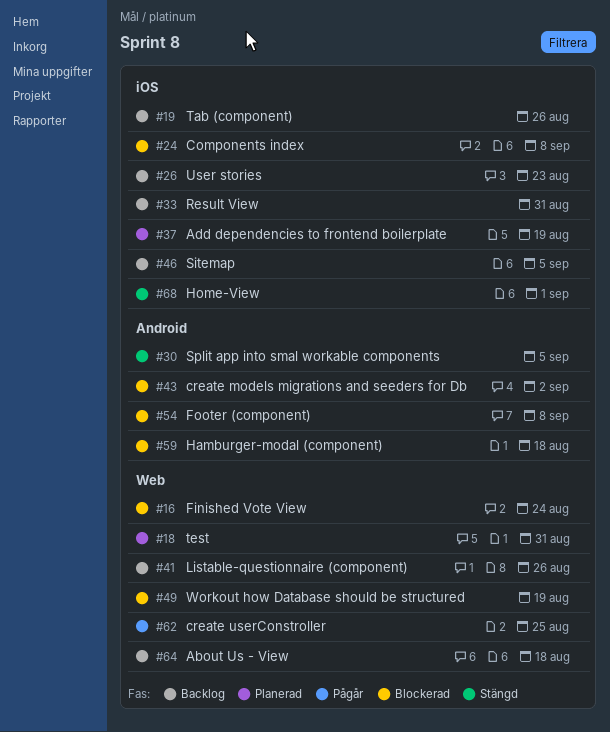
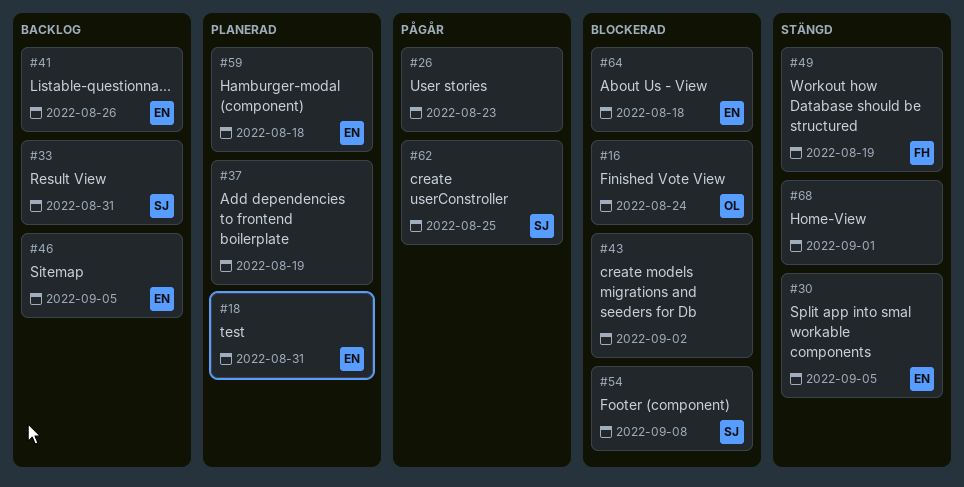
#19: present -> none
#24: present -> none
#26, status: Backlog -> Pågår
#49, status: Blockerad -> Stängd
#59, status: Blockerad -> Planerad
#64, status: Backlog -> Blockerad

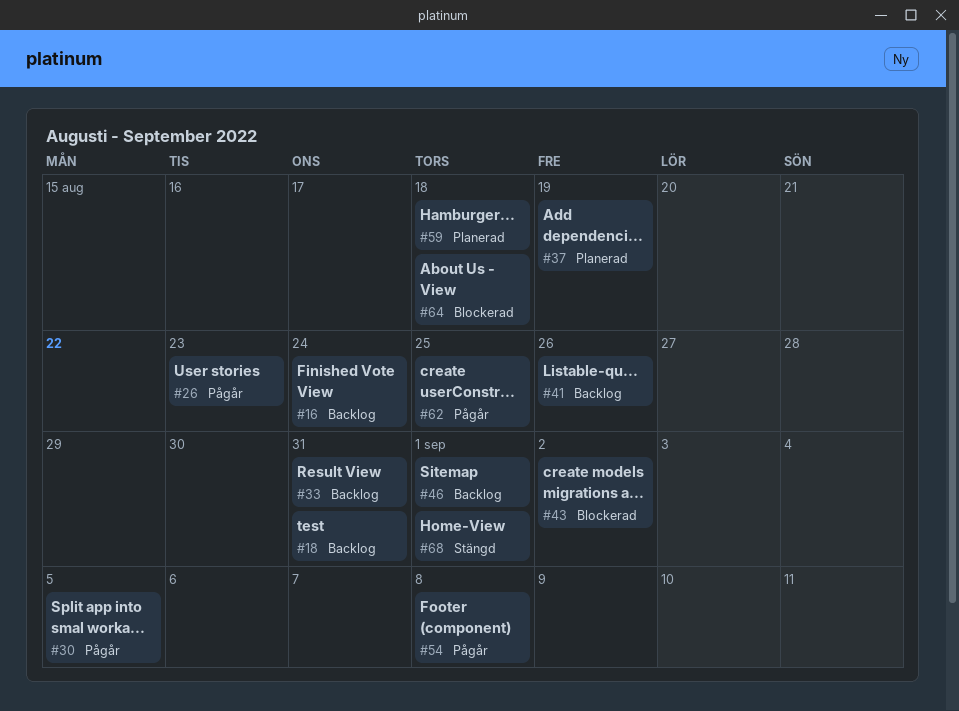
#16, status: Blockerad -> Backlog
#18, status: Planerad -> Backlog
#30, status: Stängd -> Pågår
#46, due: Sep 5 -> Sep 1
#49: present -> none
#54, status: Blockerad -> Pågår

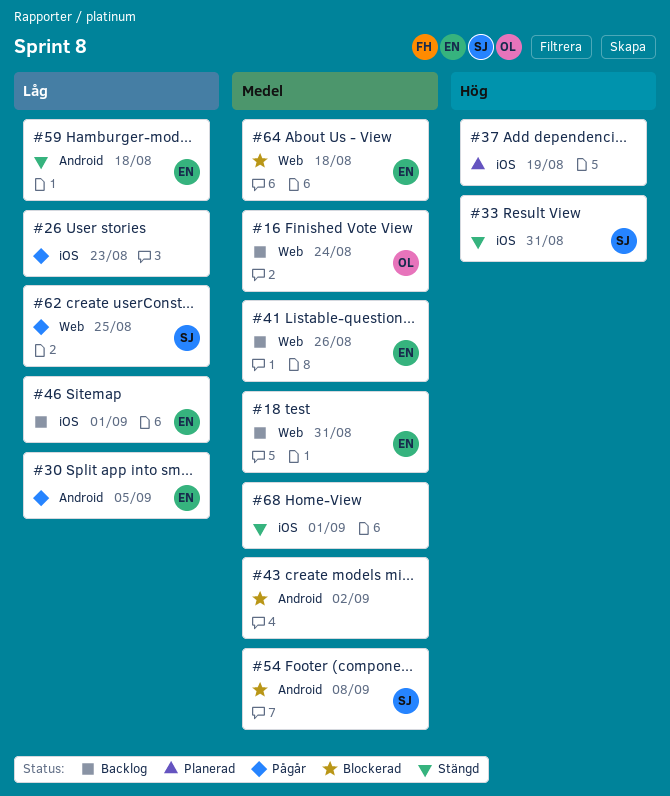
#33, status: Backlog -> Stängd
#54, status: Pågår -> Blockerad
#59, status: Planerad -> Stängd

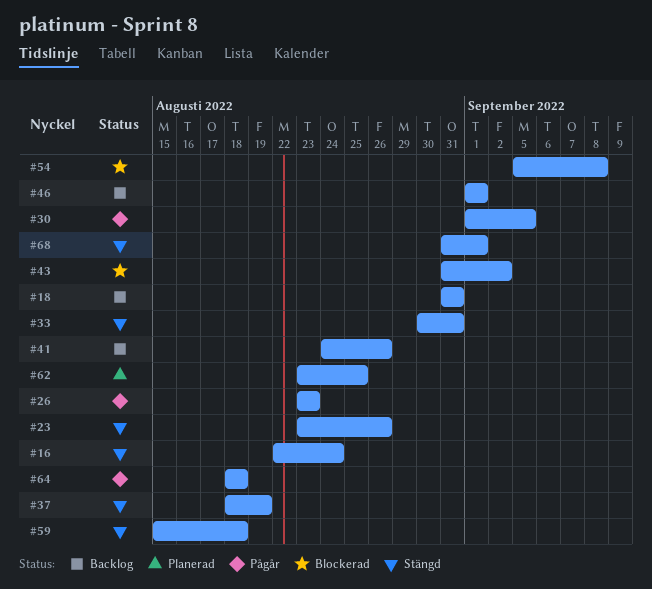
#16, status: Backlog -> Stängd
#23: none -> present
#37, status: Planerad -> Stängd
#62, status: Pågår -> Planerad
#64, status: Blockerad -> Pågår

